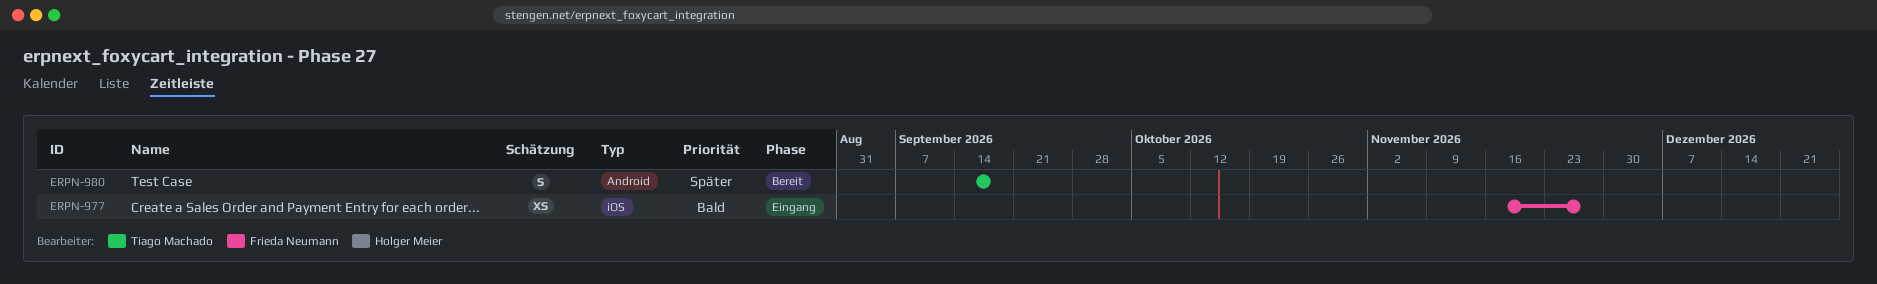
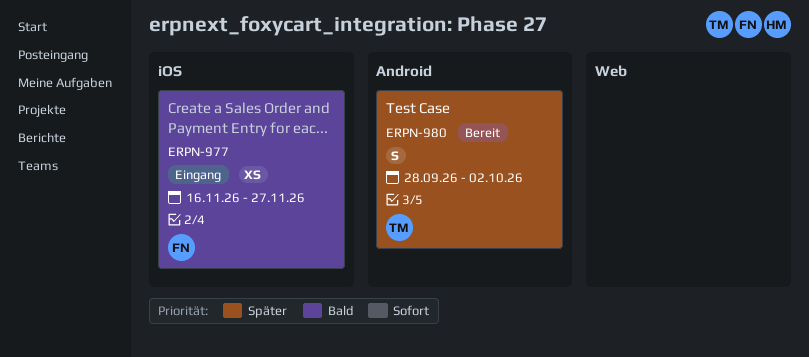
ERPN-980, start: Sep 14 -> Sep 28
ERPN-980, due: Sep 18 -> Oct 2

